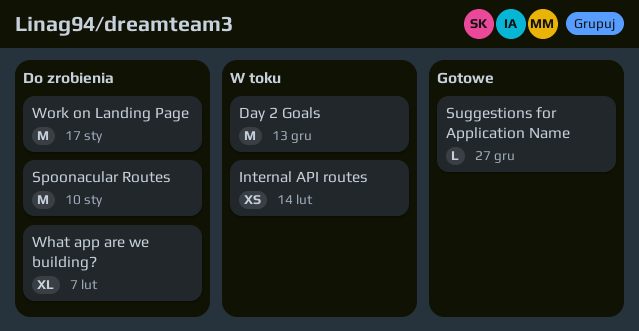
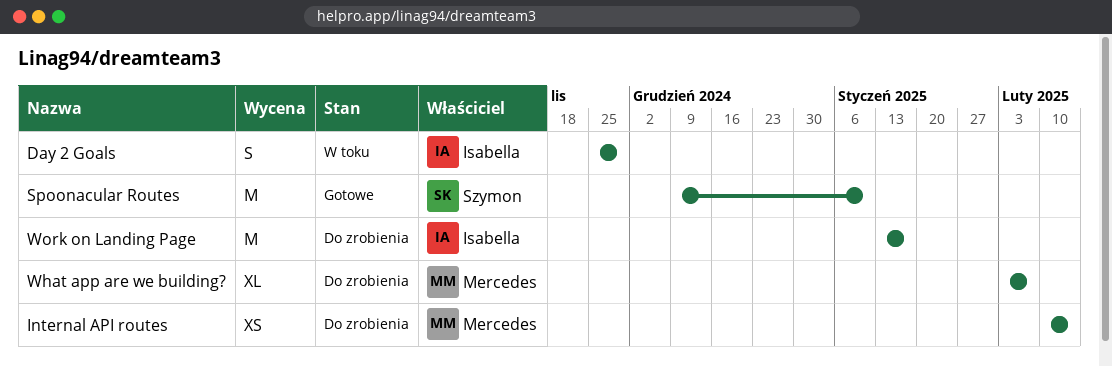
Day 2 Goals, estimate: M -> S
Day 2 Goals, due: Dec 13 -> Nov 29
Internal API routes, status: W toku -> Do zrobienia
Spoonacular Routes, status: Do zrobienia -> Gotowe
Suggestions for Application Name: present -> none

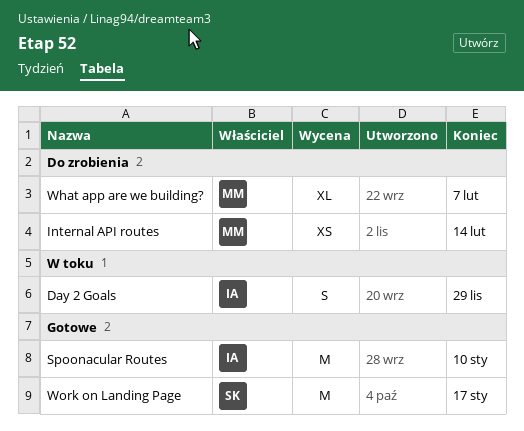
Spoonacular Routes, owner: Szymon -> Isabella
Work on Landing Page, status: Do zrobienia -> Gotowe
Work on Landing Page, owner: Isabella -> Szymon

